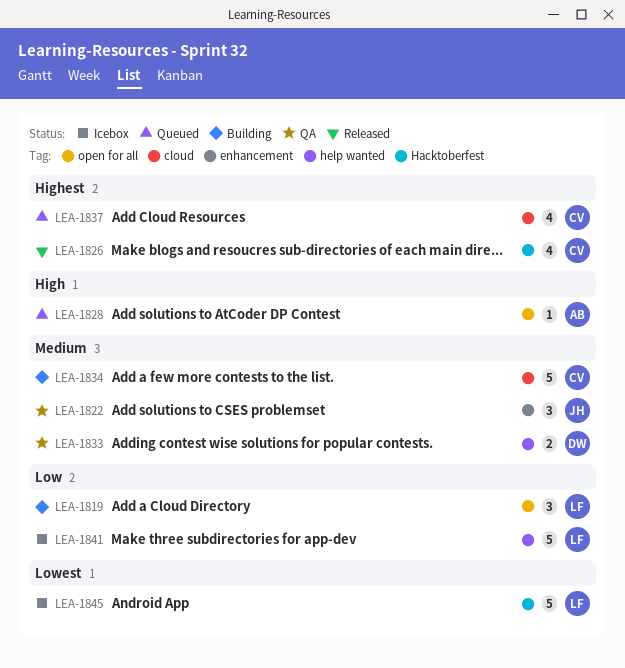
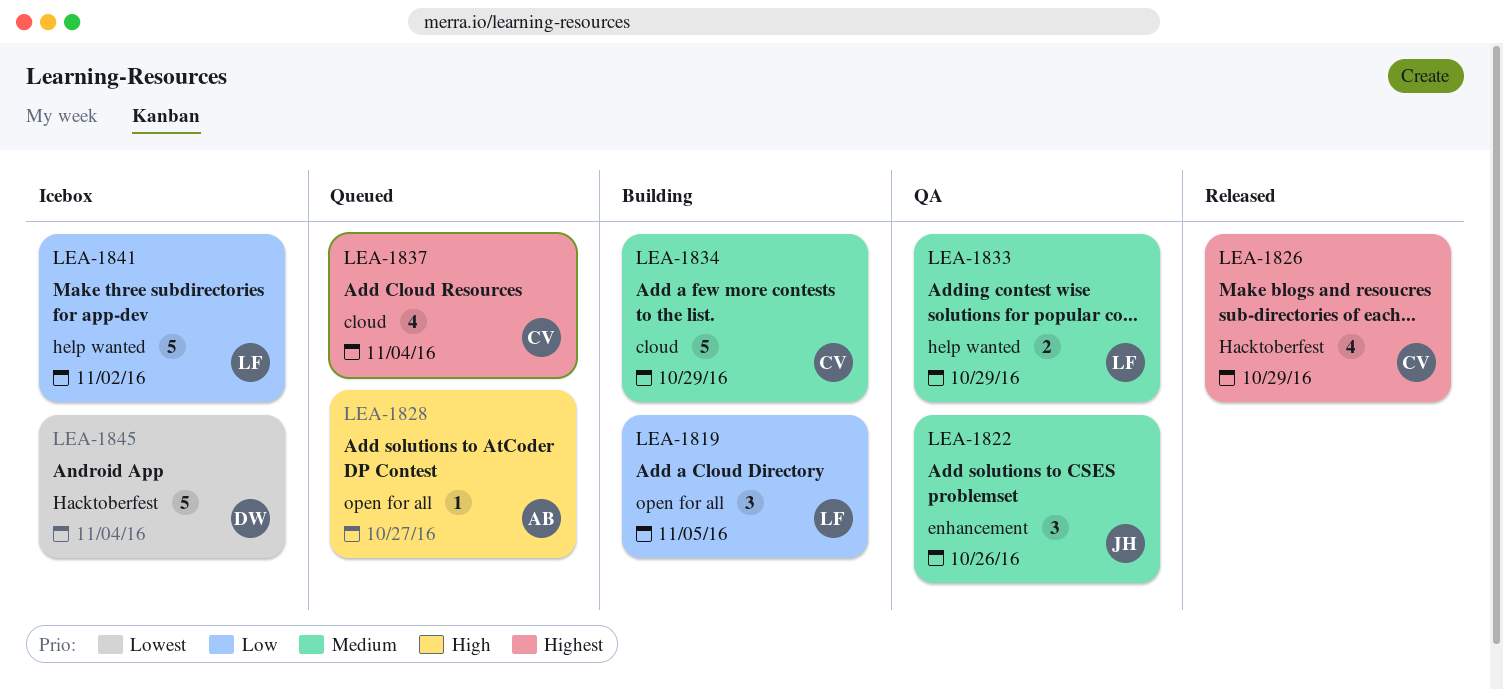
LEA-1833, owner: DW -> LF
LEA-1845, owner: LF -> DW

